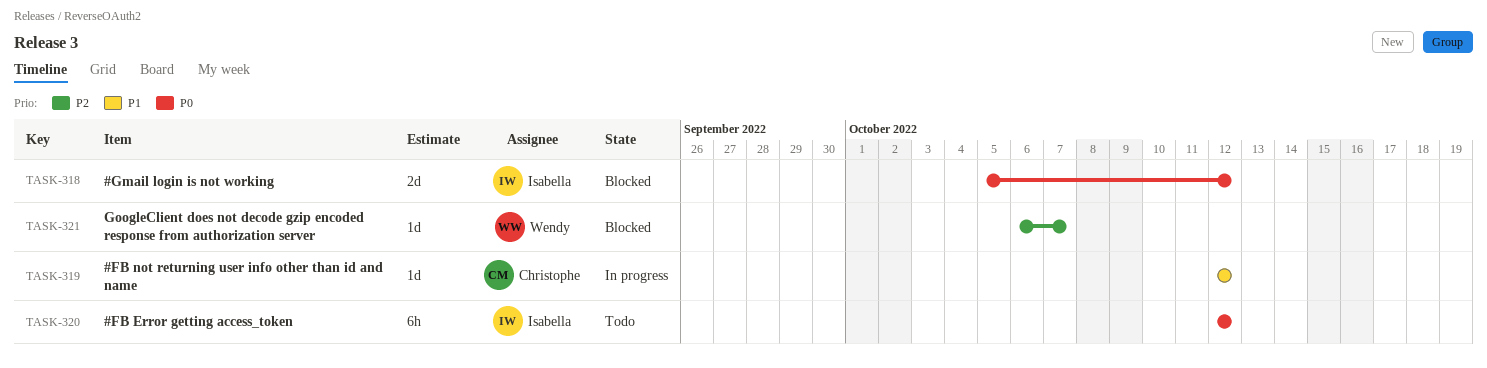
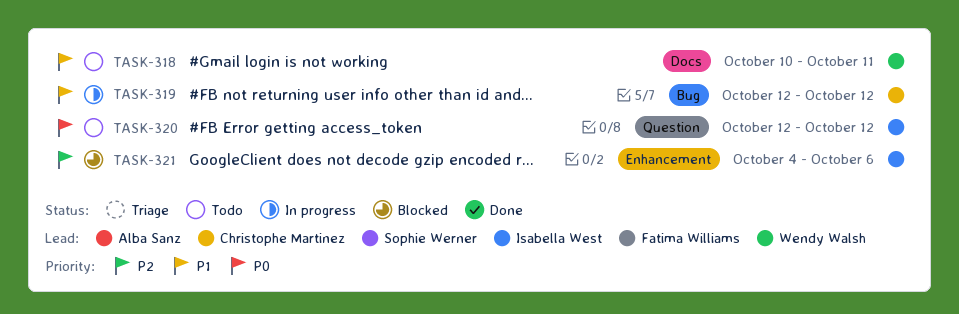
TASK-318, status: Blocked -> Todo
TASK-318, owner: Isabella West -> Wendy Walsh
TASK-318, priority: P0 -> P1
TASK-318, start: Oct 5 -> Oct 10
TASK-318, due: Oct 12 -> Oct 11
TASK-321, owner: Wendy Walsh -> Isabella West
TASK-321, start: Oct 6 -> Oct 4
TASK-321, due: Oct 7 -> Oct 6

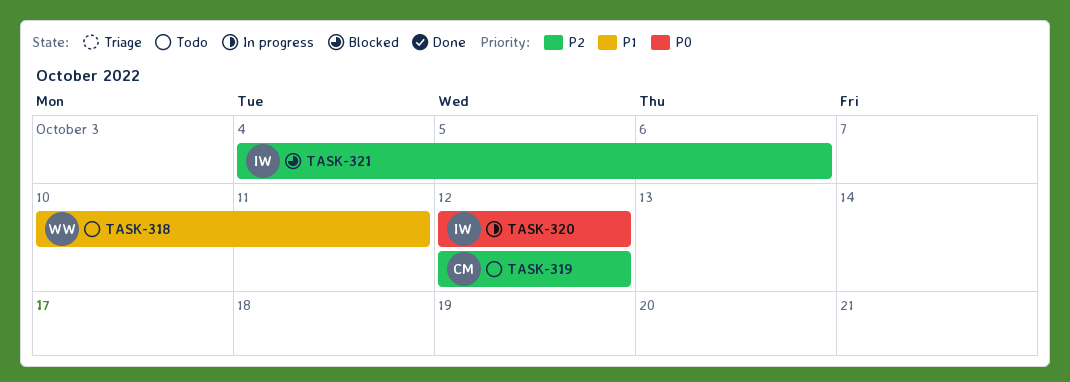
TASK-319, status: In progress -> Todo
TASK-319, priority: P1 -> P2
TASK-320, status: Todo -> In progress

